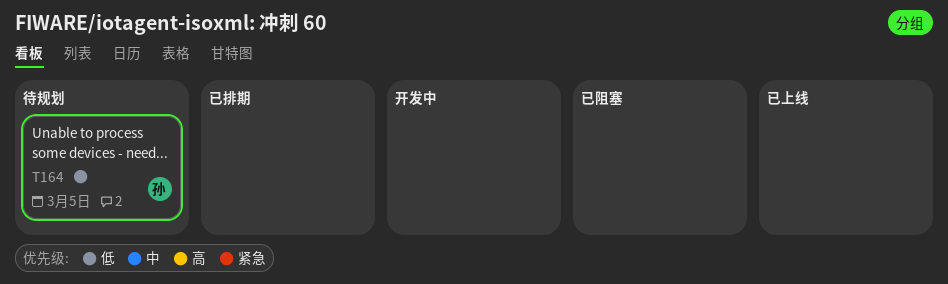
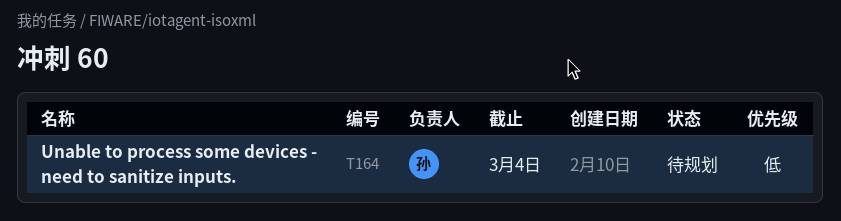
T164, due: Mar 5 -> Mar 4

